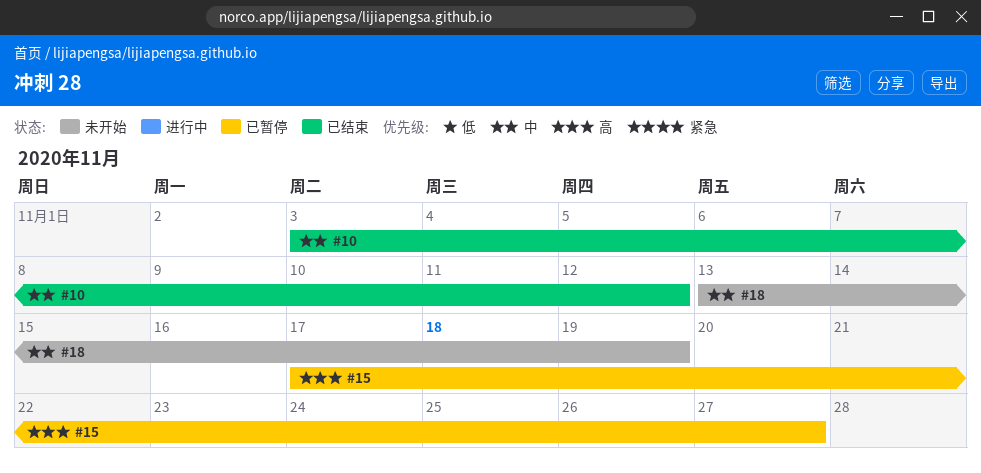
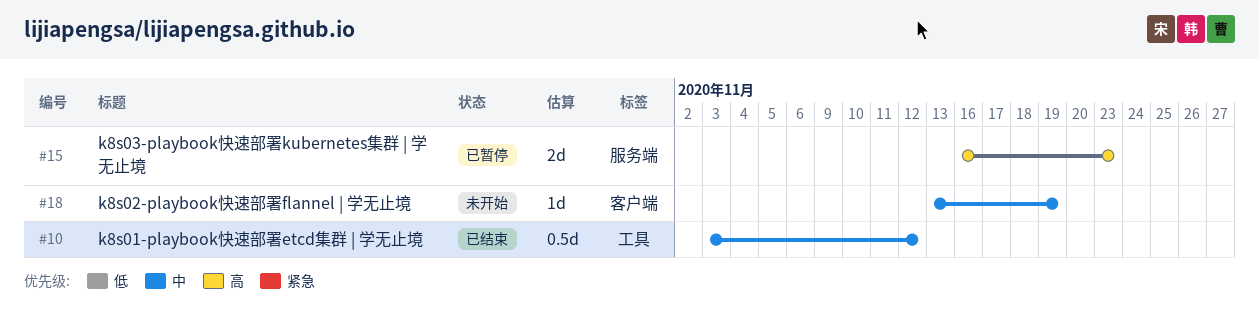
#15, start: Nov 17 -> Nov 16
#15, due: Nov 27 -> Nov 23

